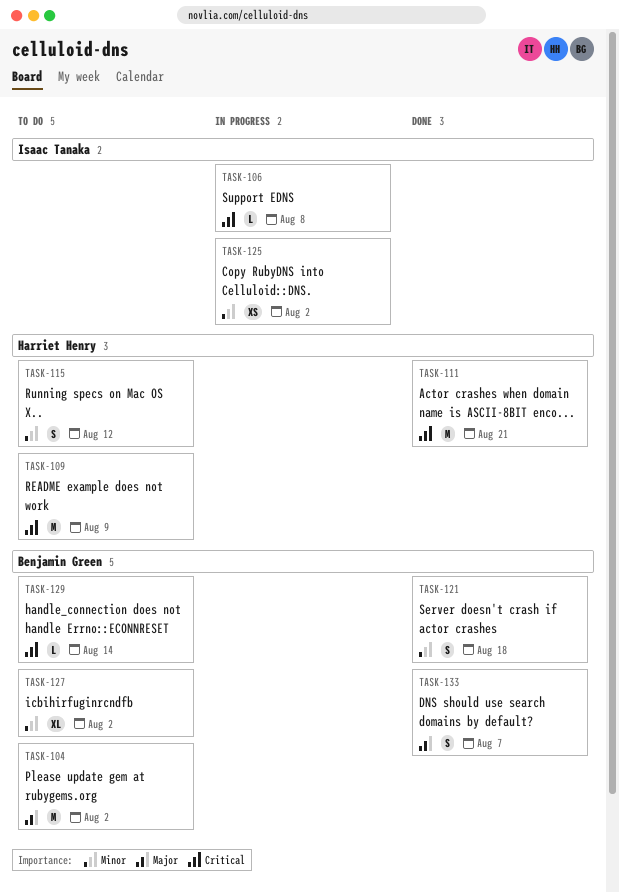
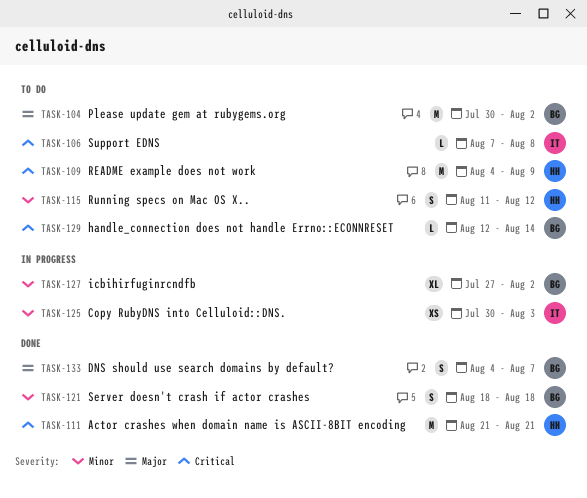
TASK-106, status: In progress -> To do
TASK-125, due: Aug 2 -> Aug 3
TASK-127, status: To do -> In progress

